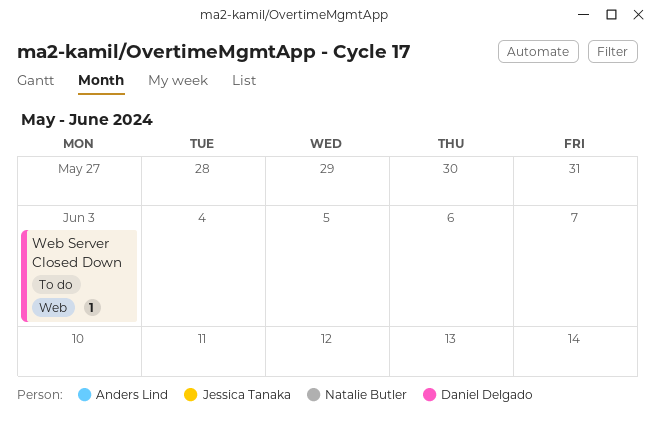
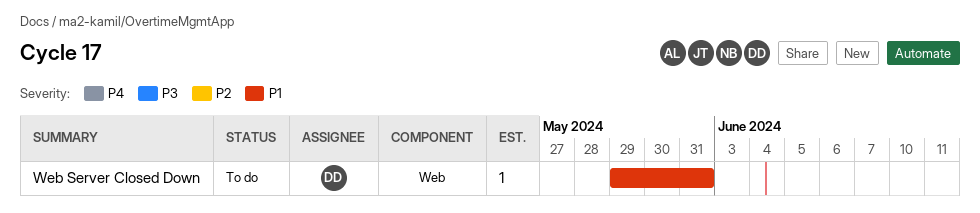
Web Server Closed Down, due: Jun 3 -> May 31

